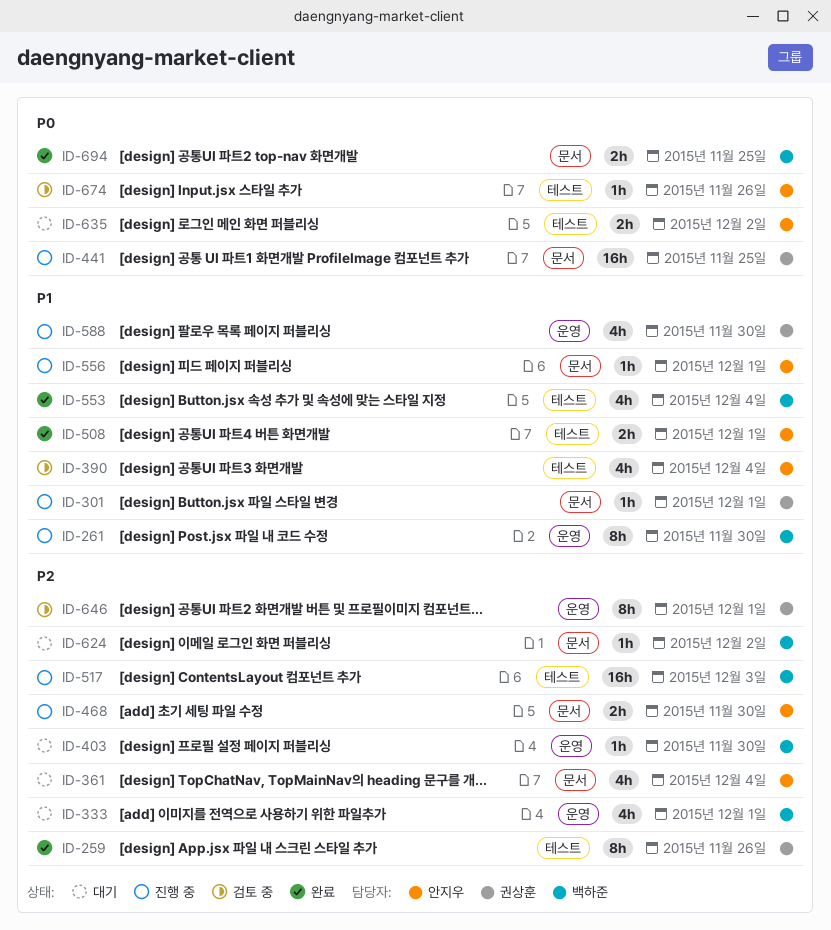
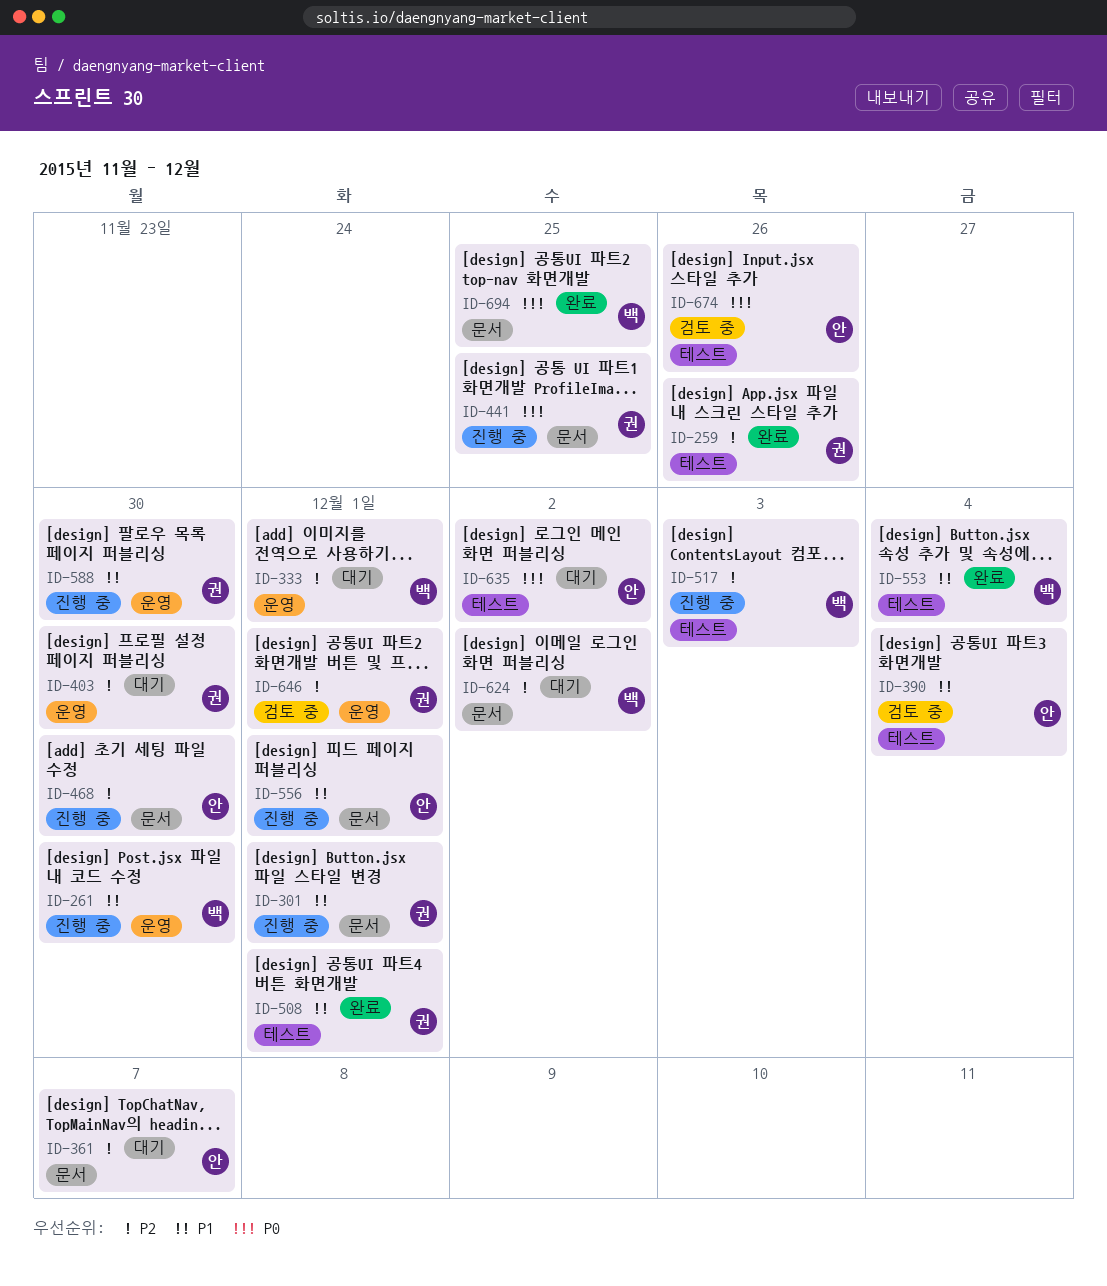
ID-361, due: Dec 4 -> Dec 7
ID-403, owner: 백하준 -> 권상훈
ID-508, owner: 안지우 -> 권상훈

